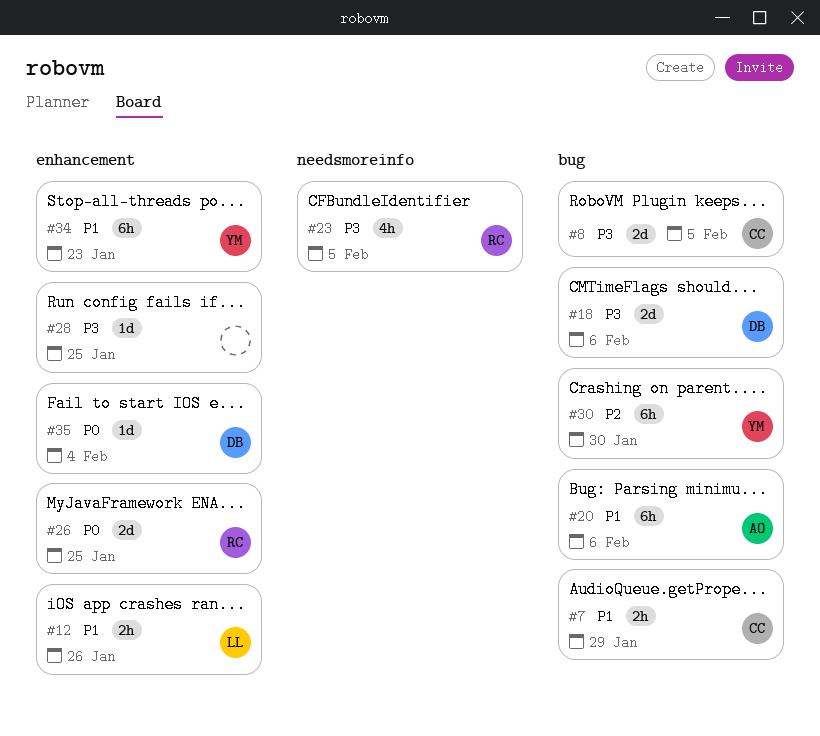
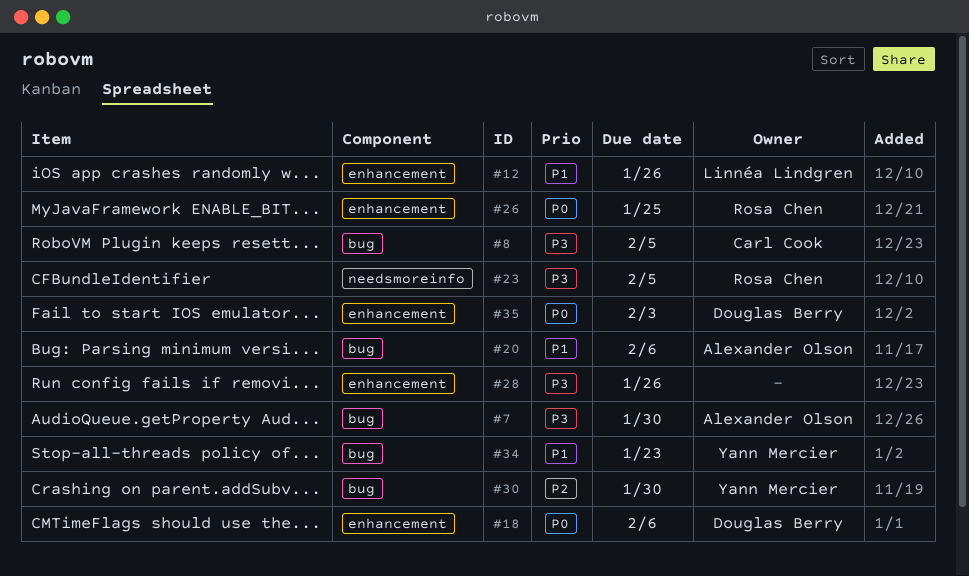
#7, owner: Carl Cook -> Alexander Olson
#7, priority: P1 -> P3
#7, due: Jan 29 -> Jan 30
#18, priority: P3 -> P0
#18, label: bug -> enhancement
#28, due: Jan 25 -> Jan 26
#34, label: enhancement -> bug
#35, due: Feb 4 -> Feb 3

